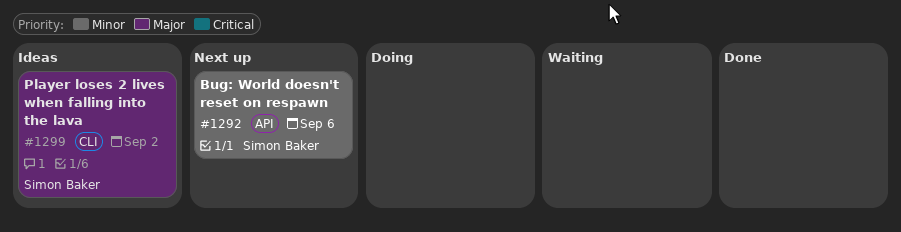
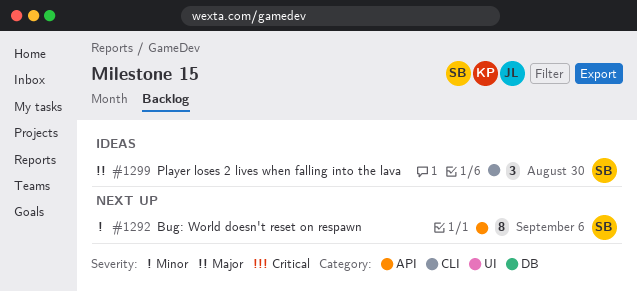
#1299, due: Sep 2 -> Aug 30

